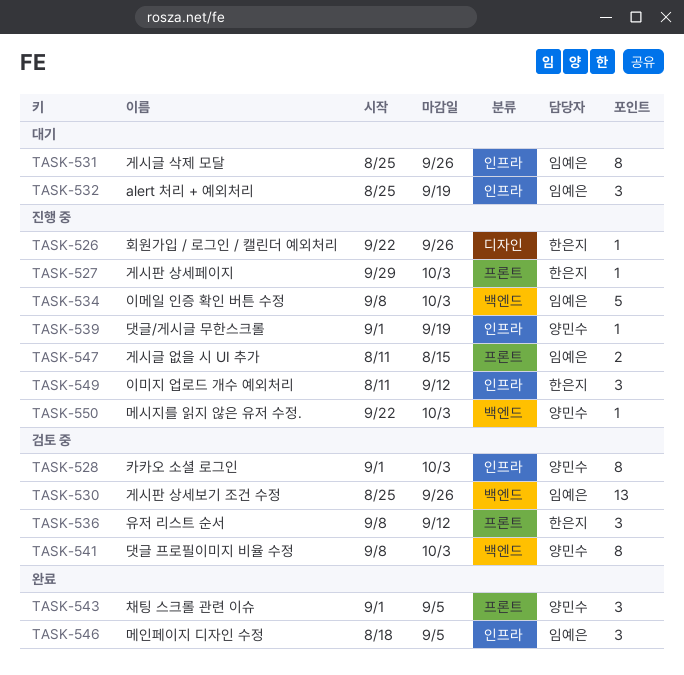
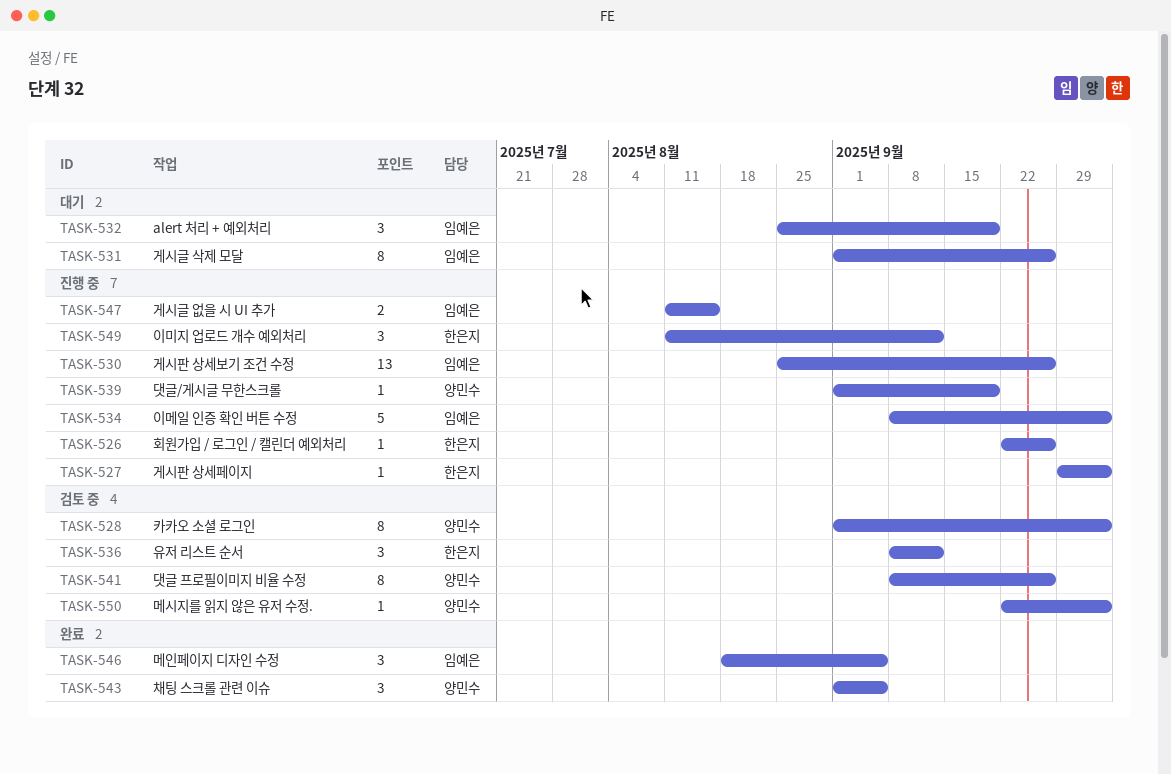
TASK-530, status: 검토 중 -> 진행 중
TASK-531, start: Aug 25 -> Sep 1
TASK-541, due: Oct 3 -> Sep 26
TASK-550, status: 진행 중 -> 검토 중

